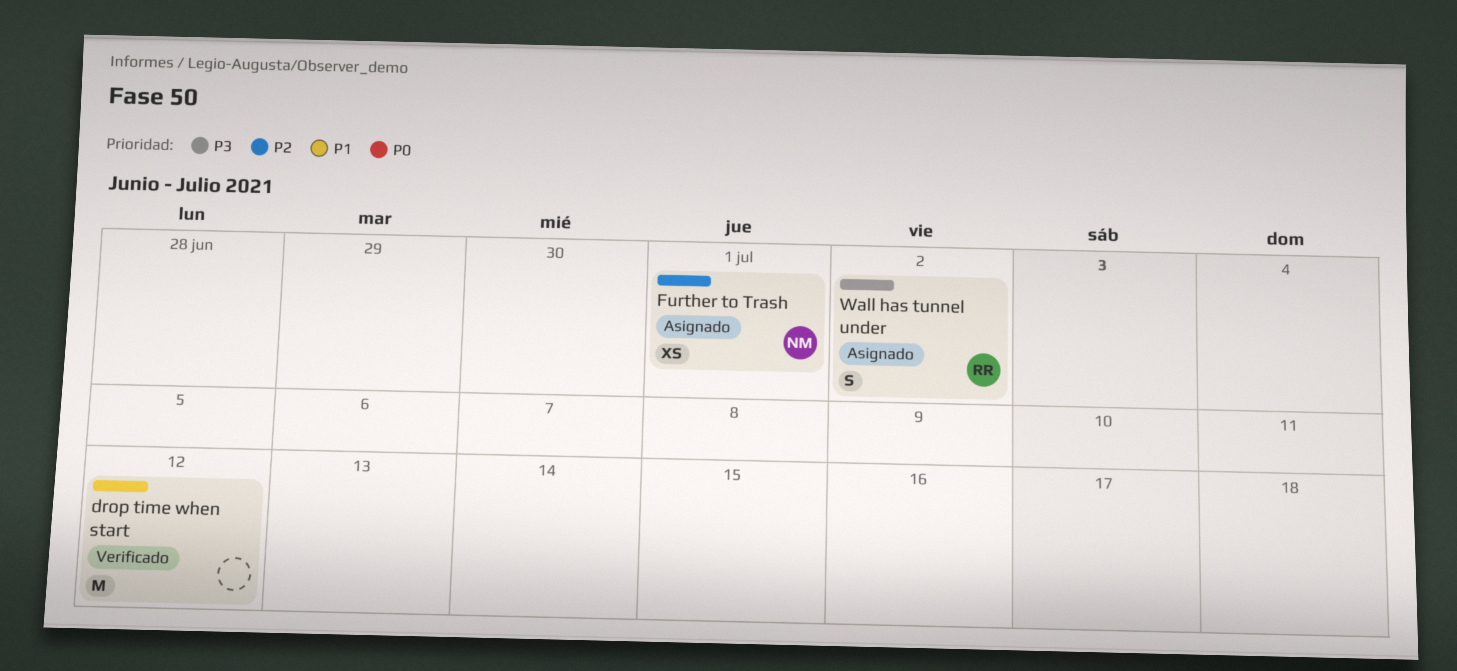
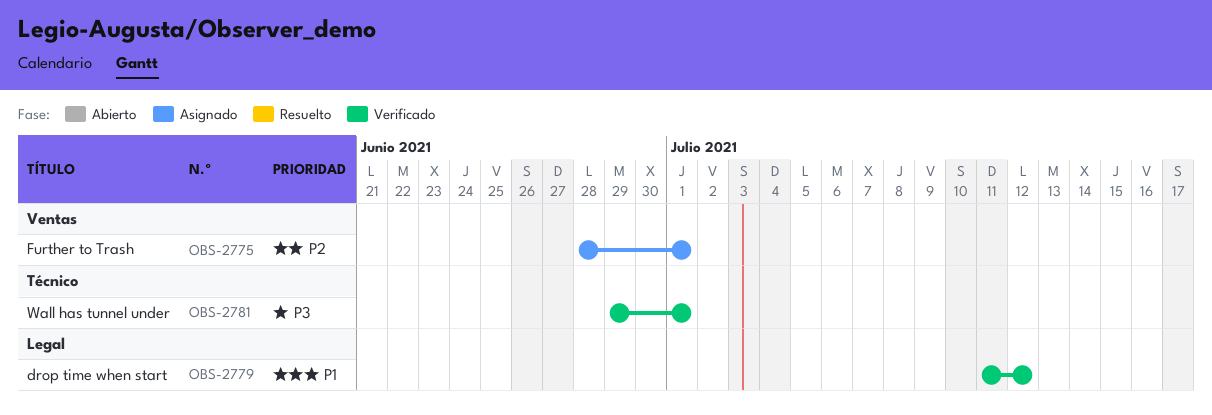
Wall has tunnel under, status: Asignado -> Verificado
Wall has tunnel under, due: Jul 2 -> Jul 1

